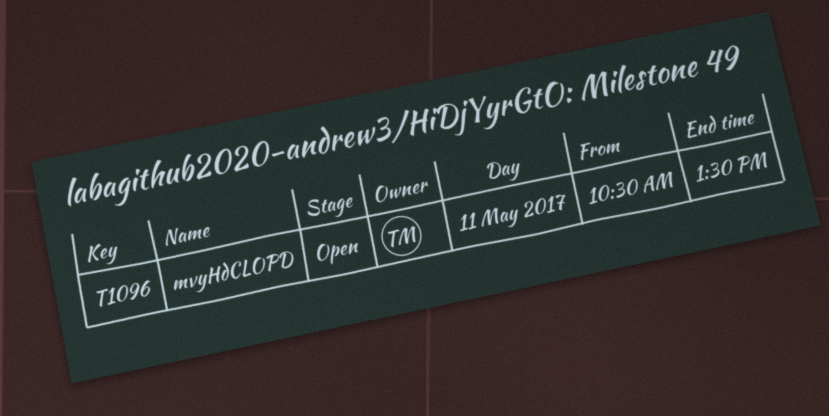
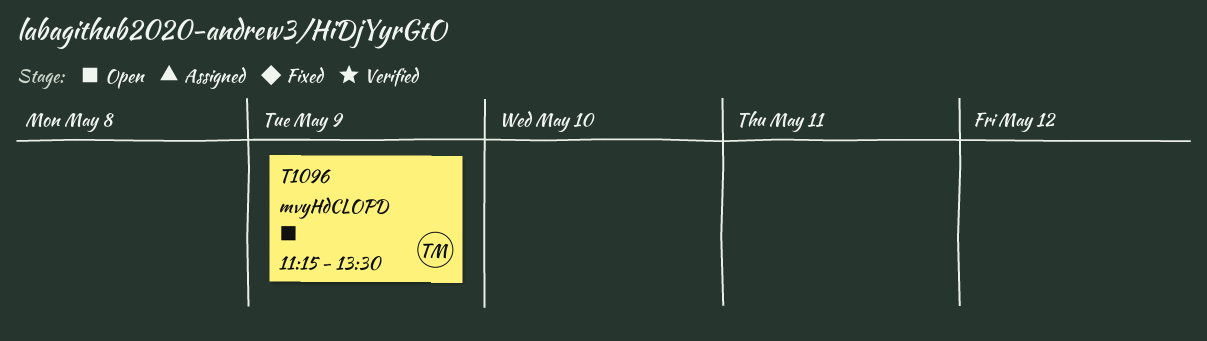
T1096, day: May 11 -> May 9
T1096, begins: 10:30 -> 11:15

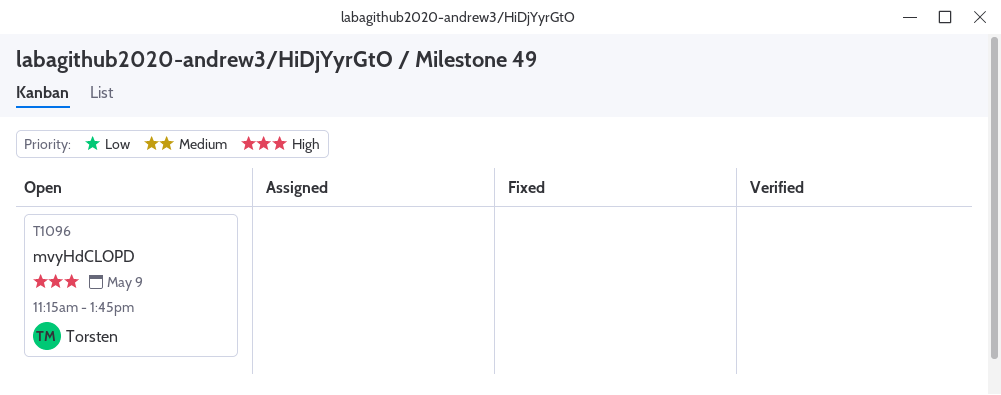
T1096, ends: 13:30 -> 13:45

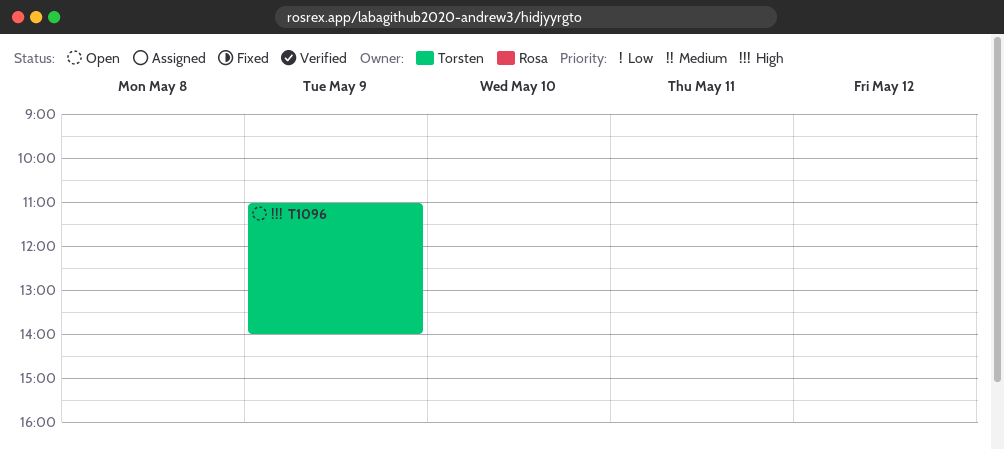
T1096, begins: 11:15 -> 11:00
T1096, ends: 13:45 -> 14:00

